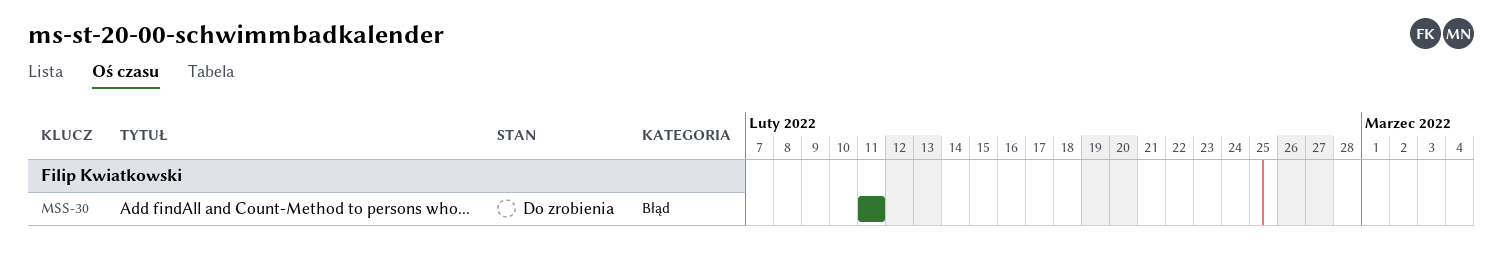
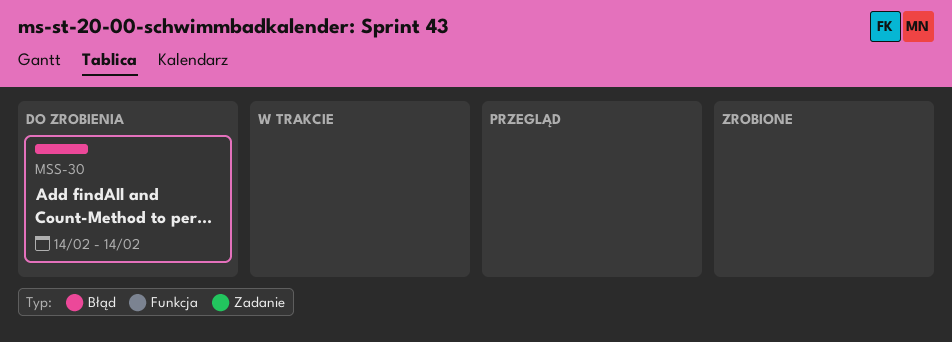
MSS-30, start: Feb 11 -> Feb 14
MSS-30, due: Feb 11 -> Feb 14

